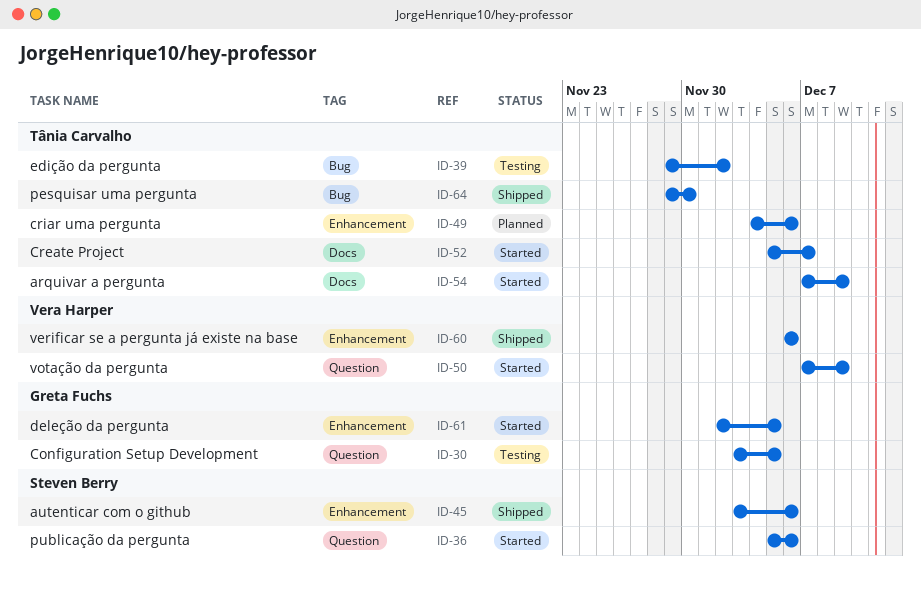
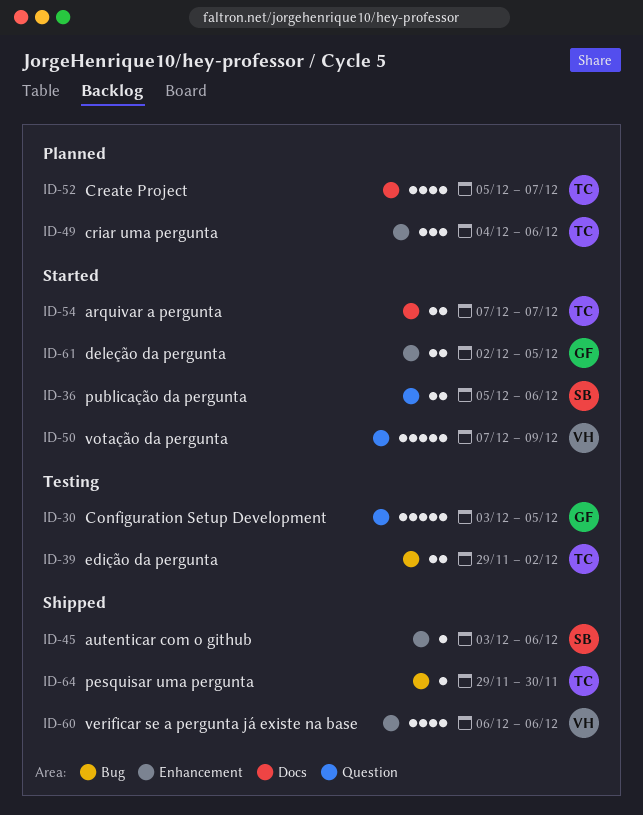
ID-52, status: Started -> Planned
ID-54, due: Dec 9 -> Dec 7

